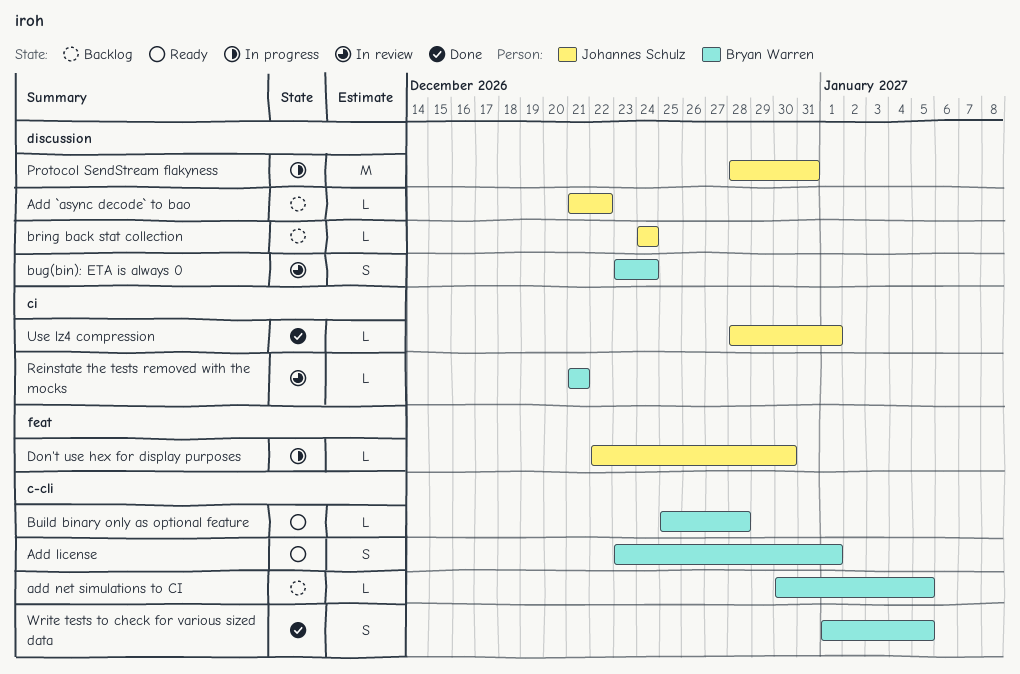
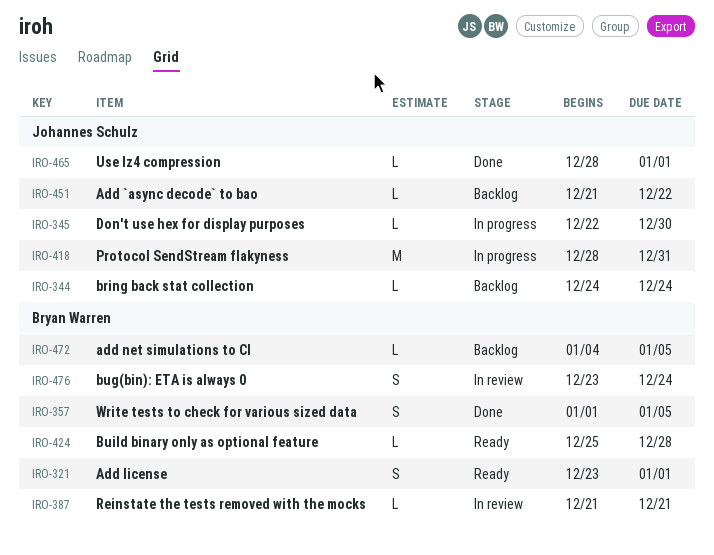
add net simulations to CI, start: Dec 30 -> Jan 4

